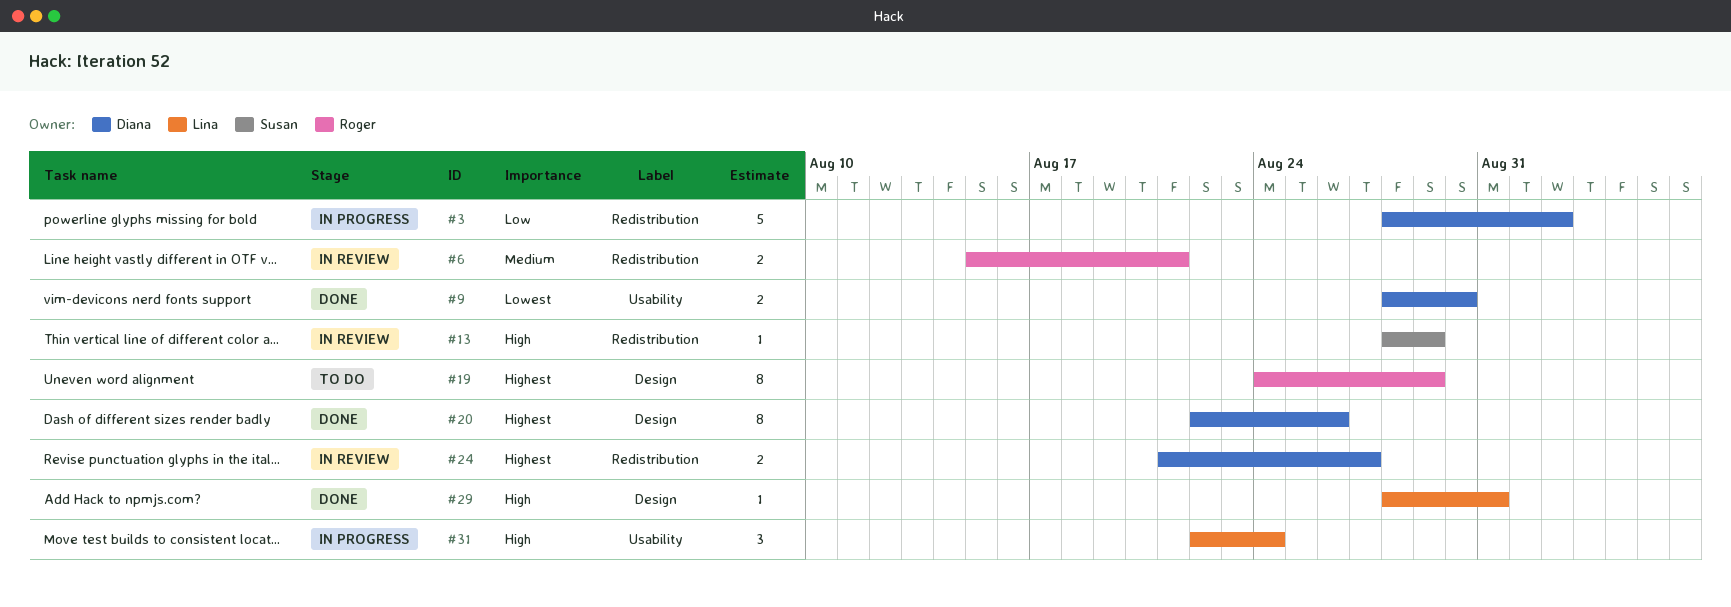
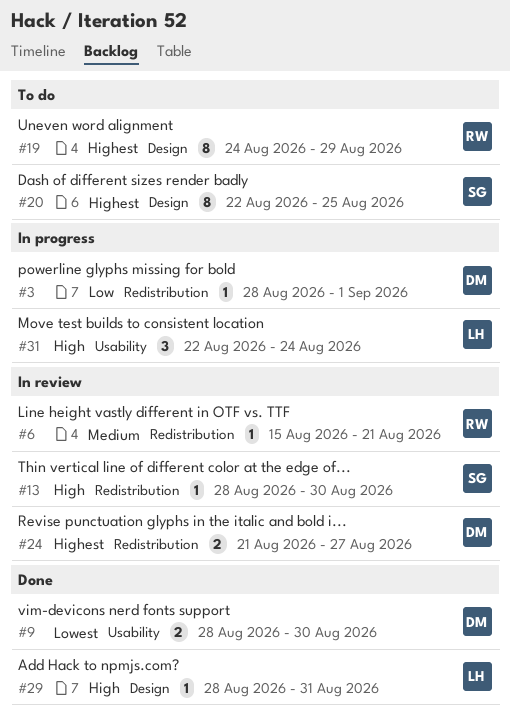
#3, estimate: 5 -> 1
#3, due: Sep 2 -> Sep 1
#6, estimate: 2 -> 1
#13, due: Aug 29 -> Aug 30
#20, status: Done -> To do
#20, owner: Diana -> Susan
#20, due: Aug 26 -> Aug 25

